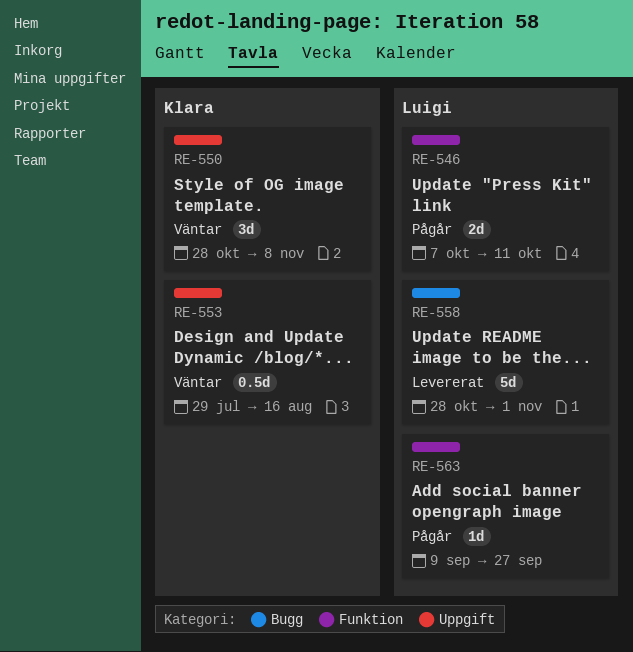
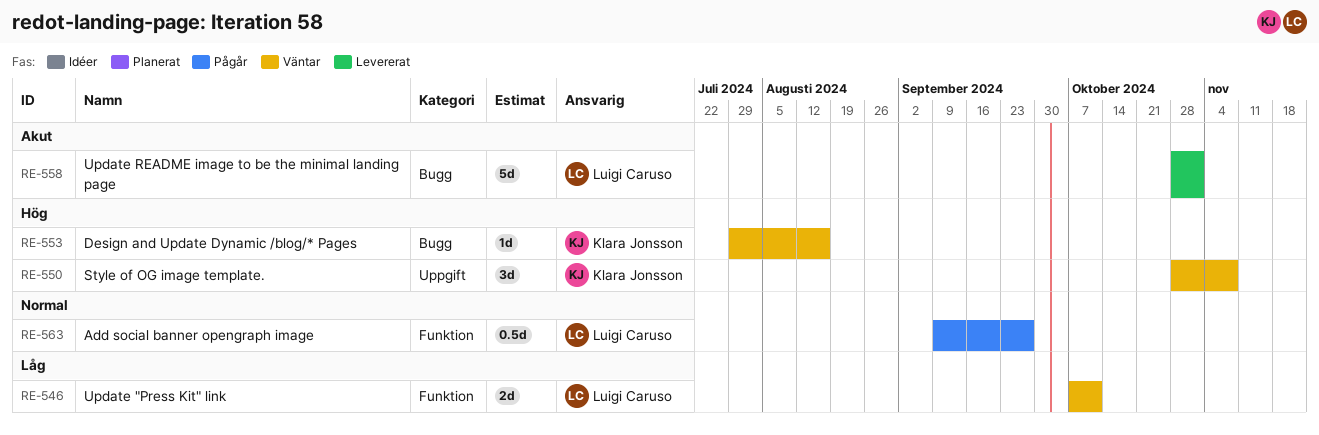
RE-546, status: Pågår -> Väntar
RE-553, label: Uppgift -> Bugg
RE-553, estimate: 0.5d -> 1d
RE-563, estimate: 1d -> 0.5d

